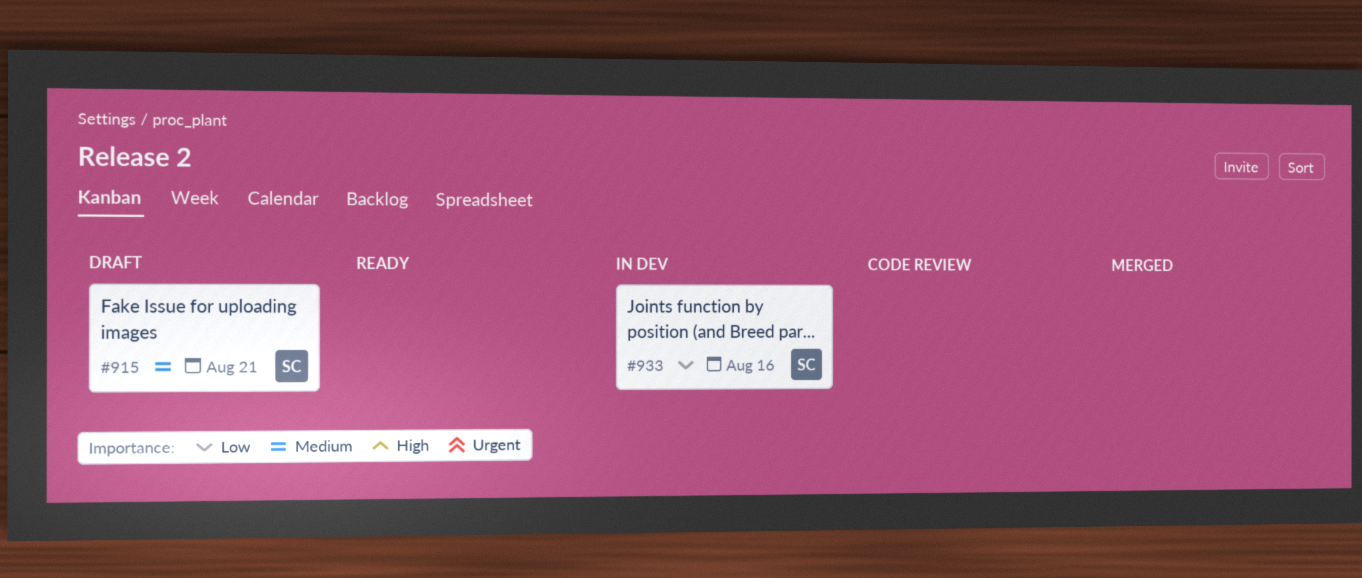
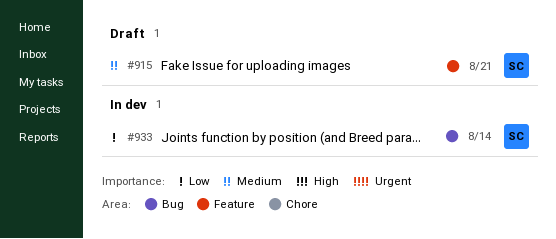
#933, due: Aug 16 -> Aug 14

